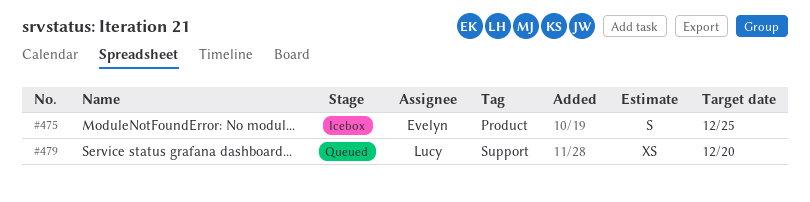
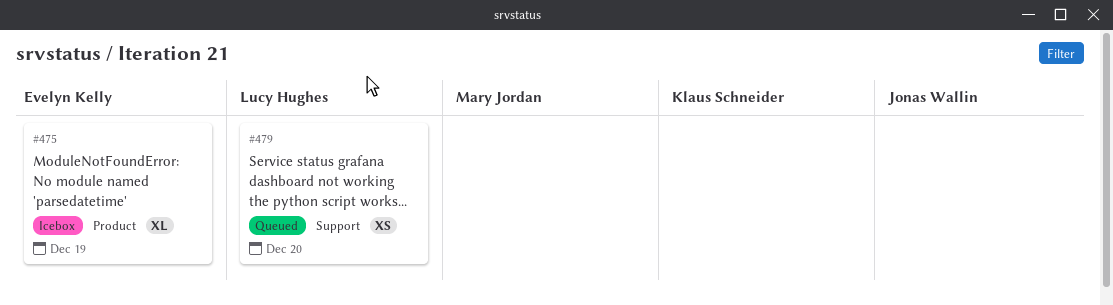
#475, estimate: S -> XL
#475, due: Dec 25 -> Dec 19

